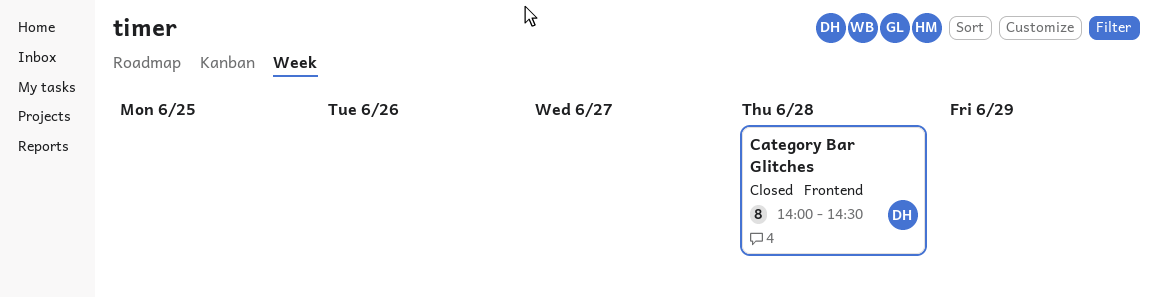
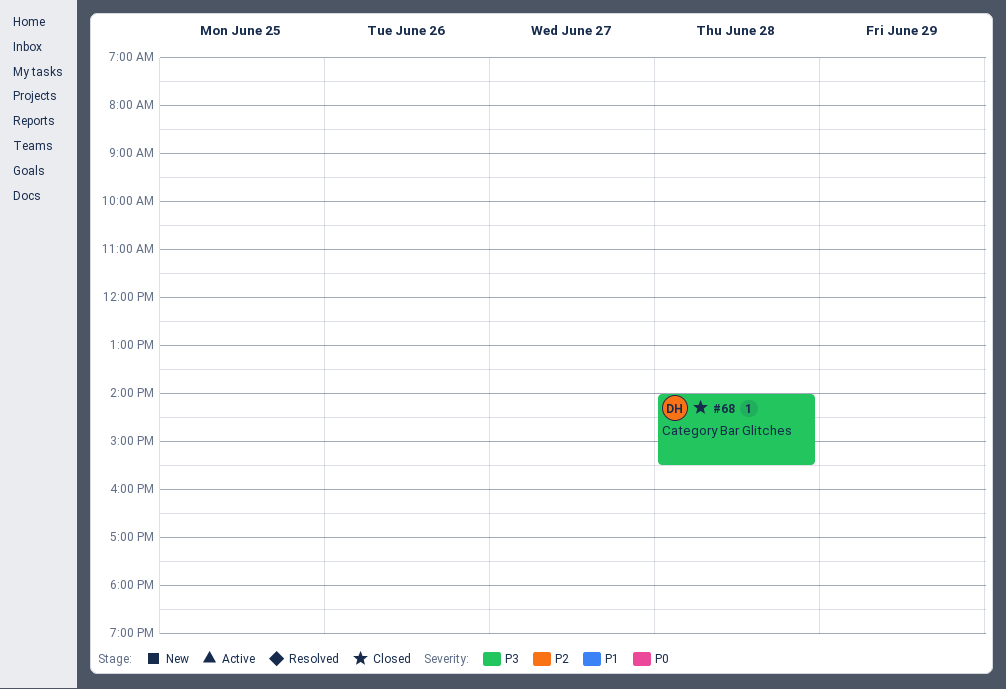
Category Bar Glitches, estimate: 8 -> 1
Category Bar Glitches, ends: 14:30 -> 15:30

